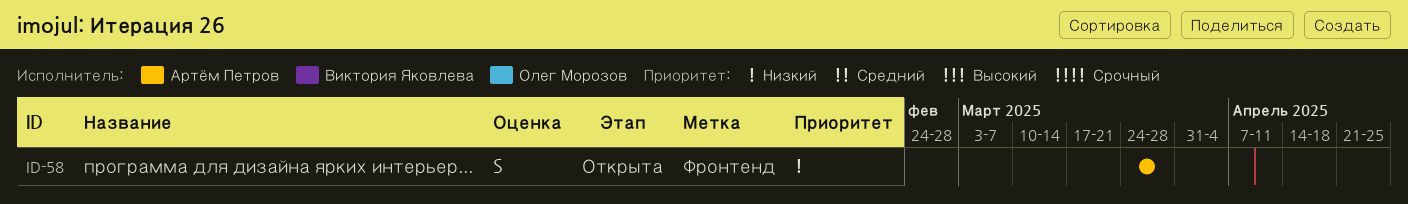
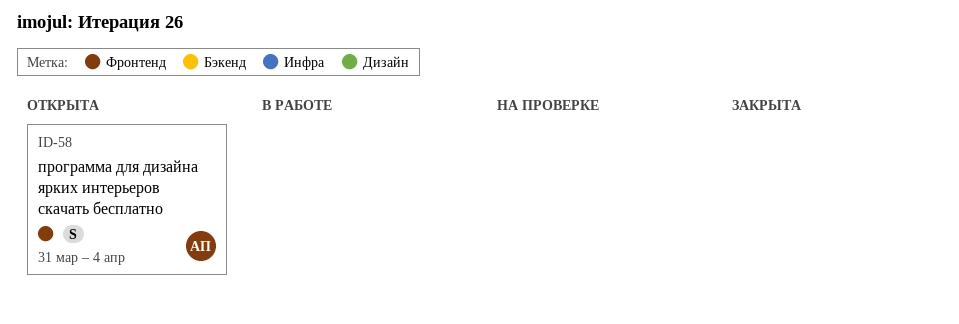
ID-58, start: Mar 24 -> Mar 31
ID-58, due: Mar 28 -> Apr 4

